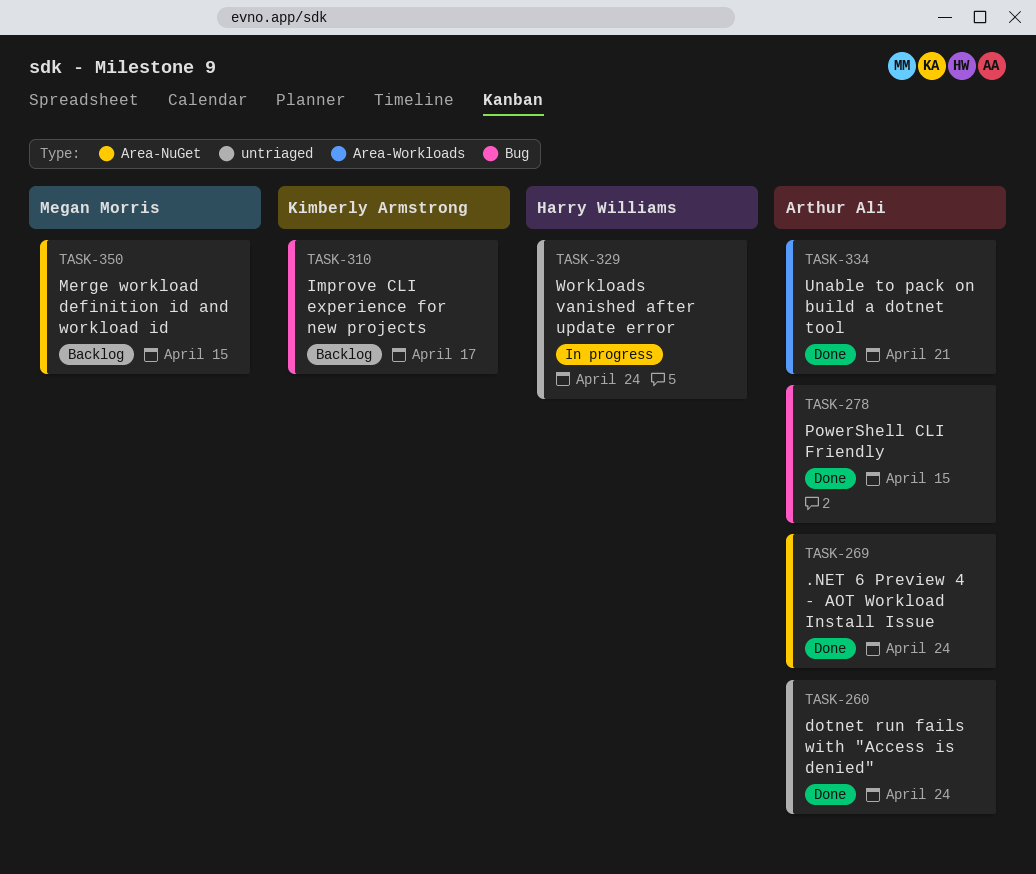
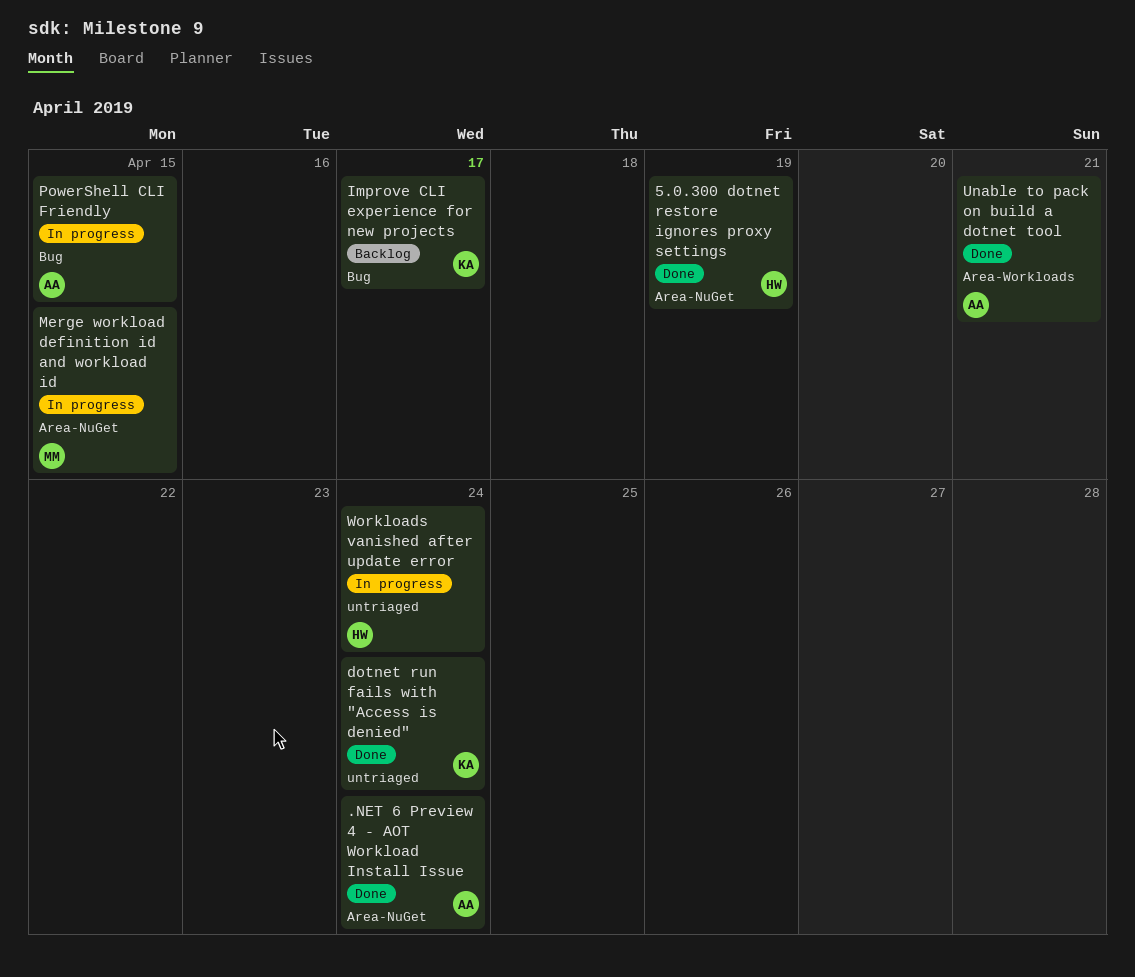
5.0.300 dotnet restore ignores proxy settings: none -> present
dotnet run fails with "Access is denied", owner: Arthur Ali -> Kimberly Armstrong
Merge workload definition id and workload id, status: Backlog -> In progress
PowerShell CLI Friendly, status: Done -> In progress

